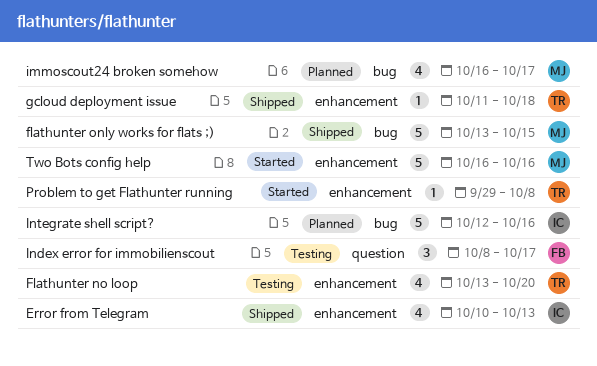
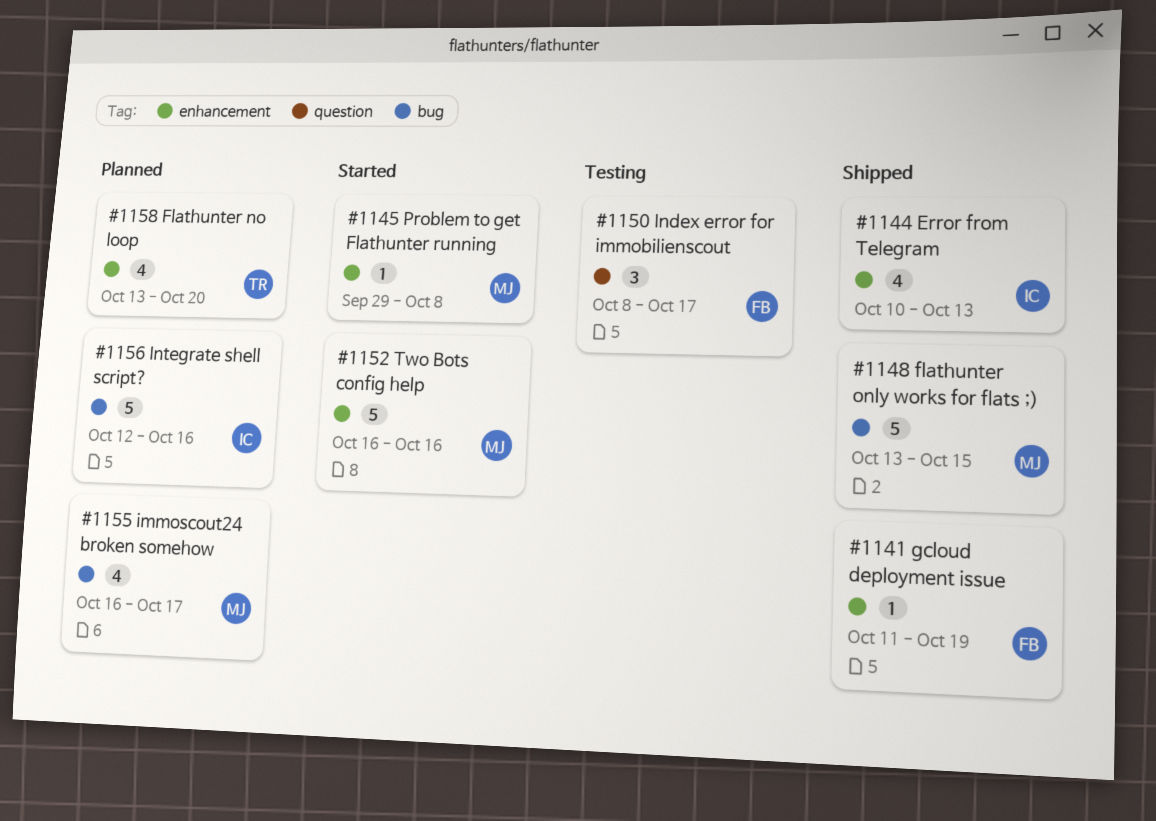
Flathunter no loop, status: Testing -> Planned
gcloud deployment issue, owner: TR -> FB
gcloud deployment issue, due: Oct 18 -> Oct 19
Problem to get Flathunter running, owner: TR -> MJ

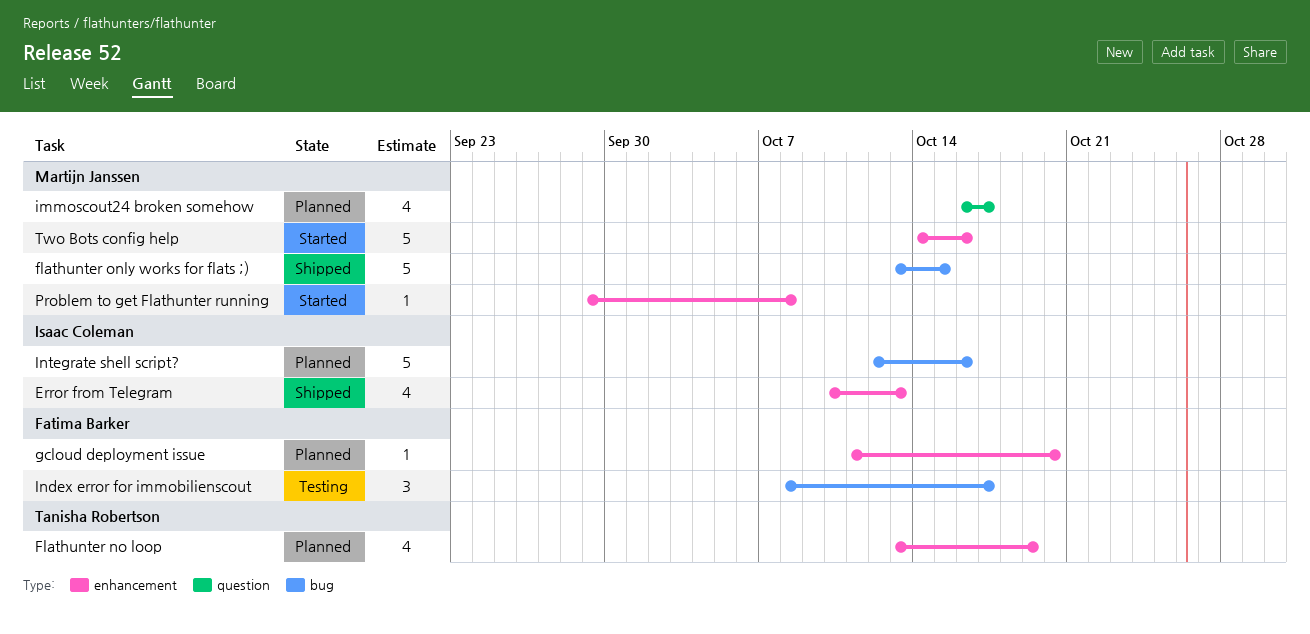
Flathunter no loop, due: Oct 20 -> Oct 19
gcloud deployment issue, status: Shipped -> Planned
gcloud deployment issue, due: Oct 19 -> Oct 20
immoscout24 broken somehow, label: bug -> question
Index error for immobilienscout, label: question -> bug
Two Bots config help, start: Oct 16 -> Oct 14

